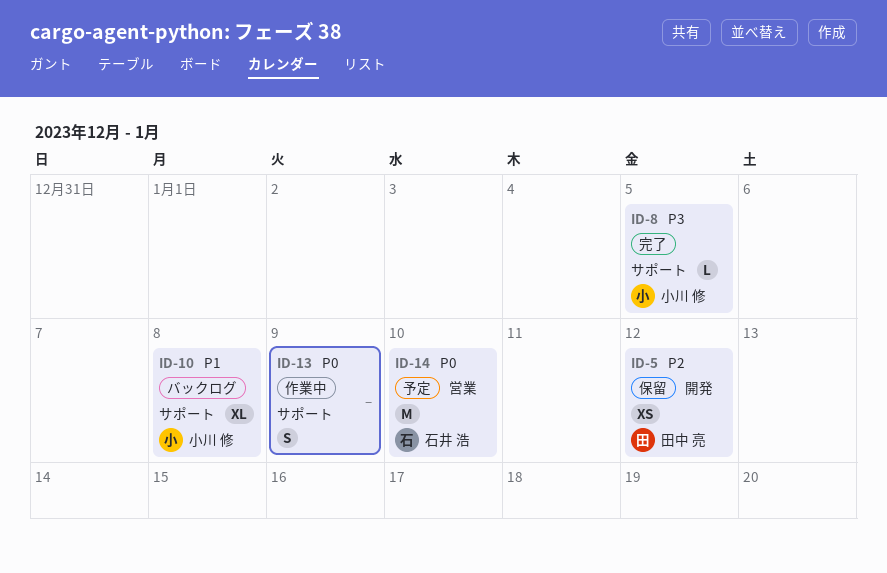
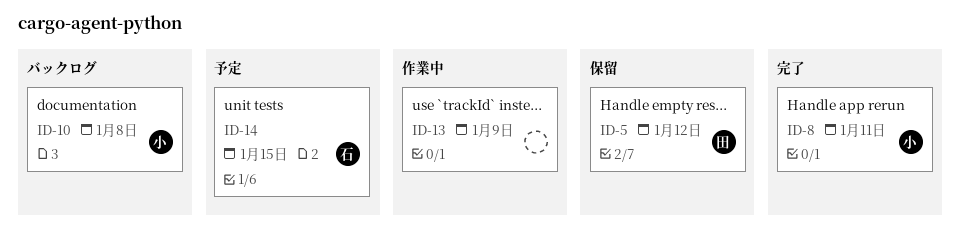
ID-8, due: Jan 5 -> Jan 11
ID-14, due: Jan 10 -> Jan 15

